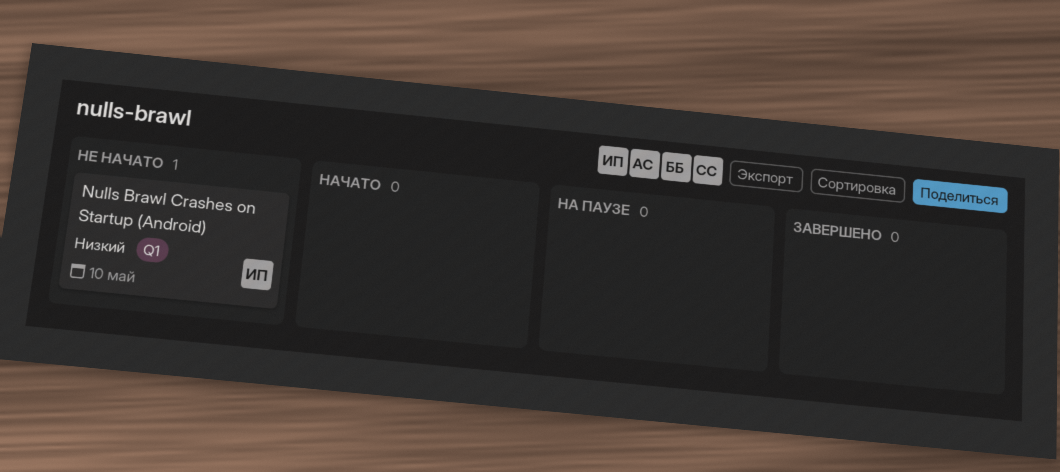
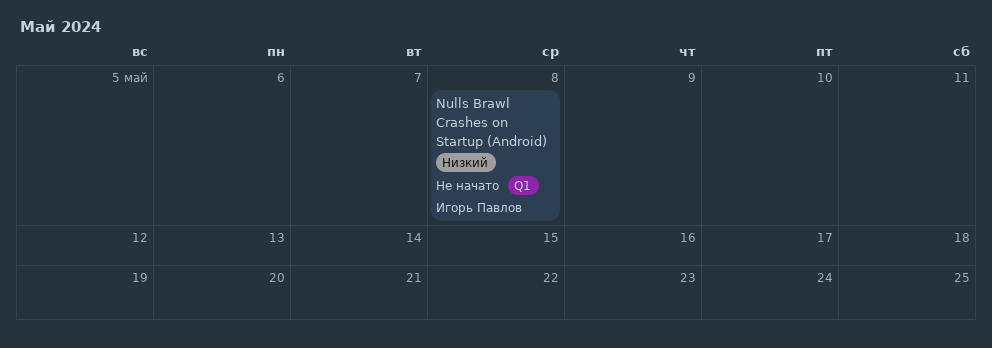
Nulls Brawl Crashes on Startup (Android), due: May 10 -> May 8

